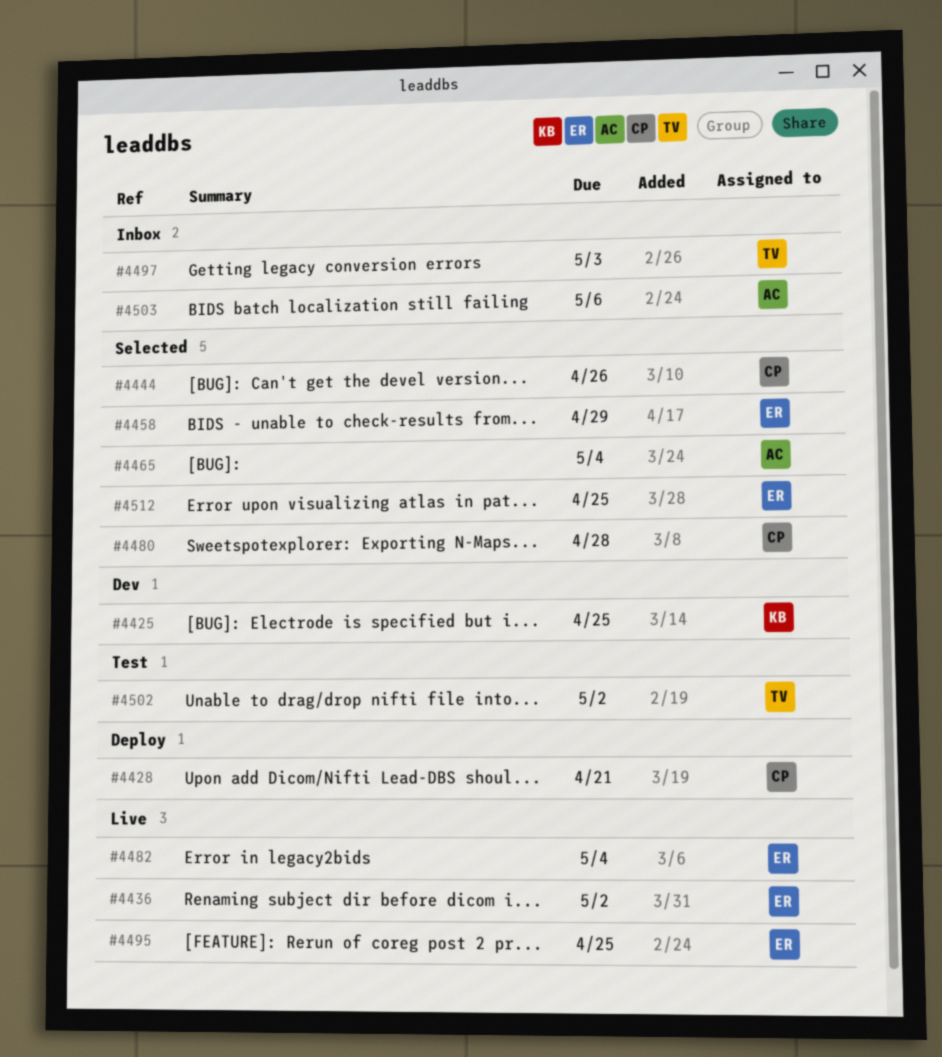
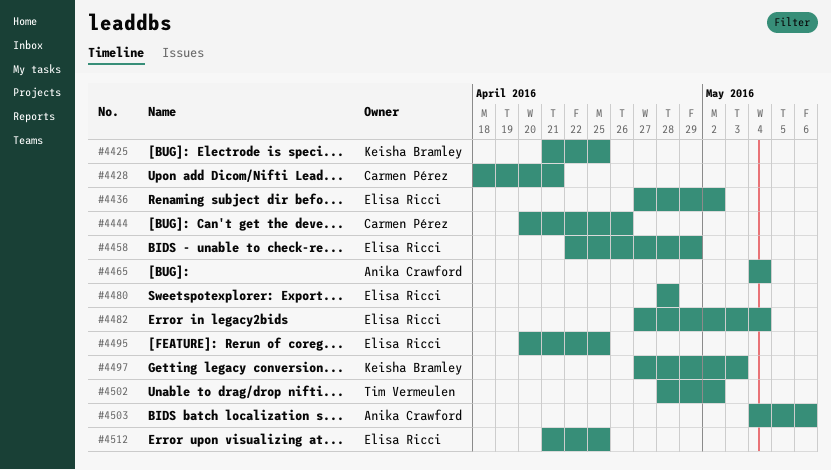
#4480, owner: Carmen Pérez -> Elisa Ricci
#4497, owner: Tim Vermeulen -> Keisha Bramley

